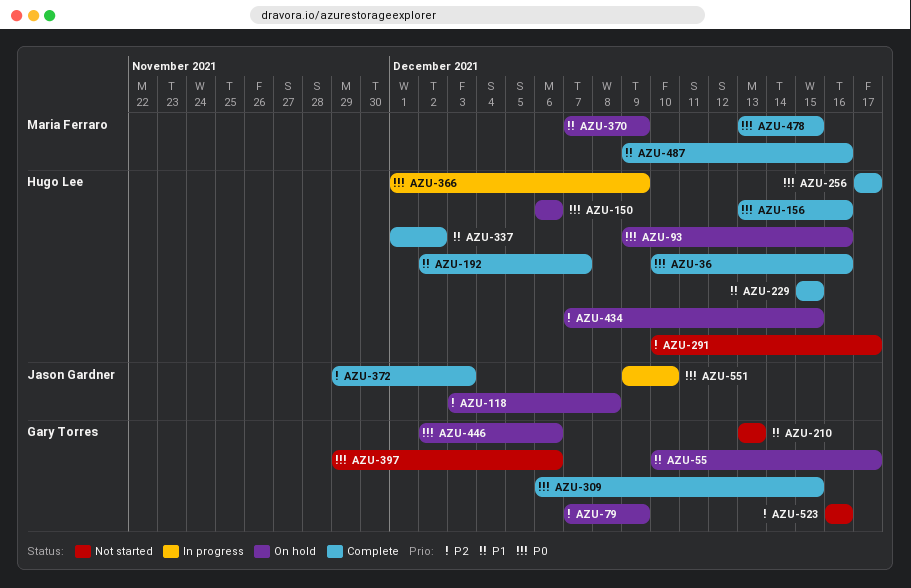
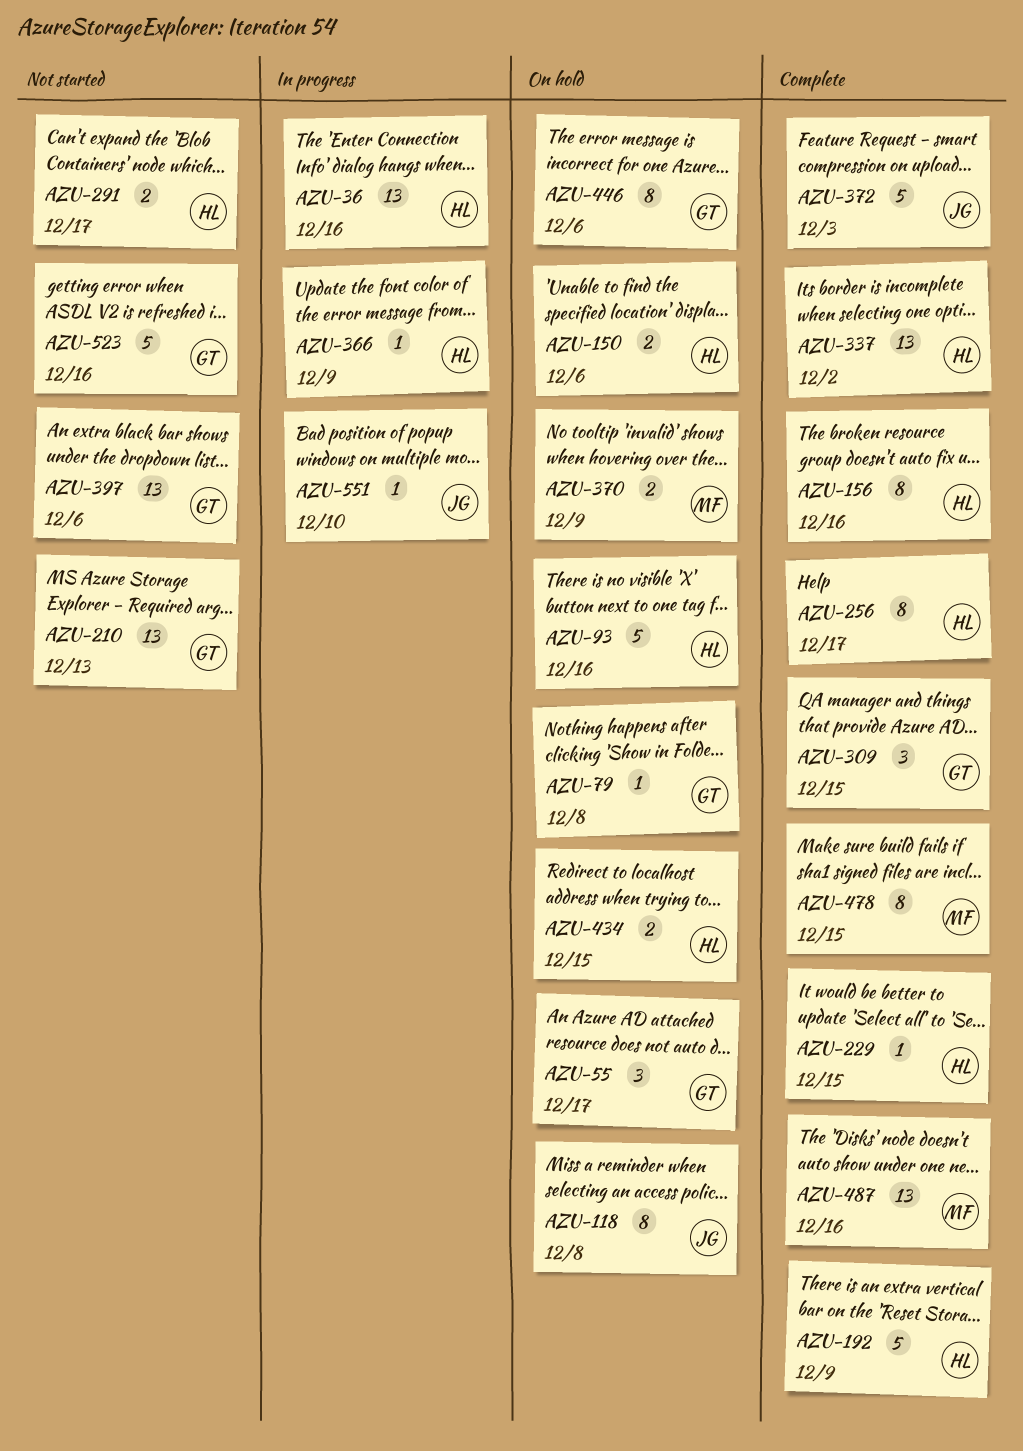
AZU-36, status: Complete -> In progress
AZU-79, due: Dec 9 -> Dec 8
AZU-192, due: Dec 7 -> Dec 9

